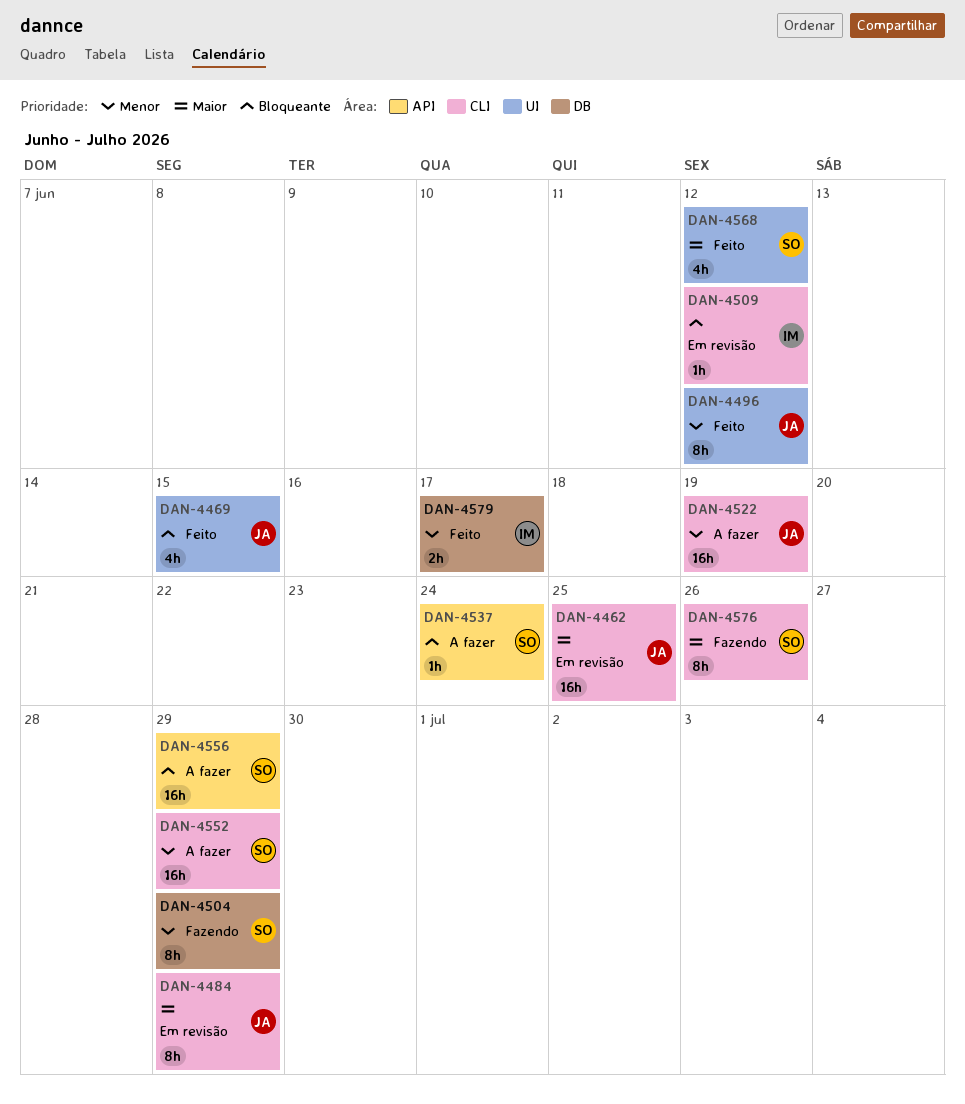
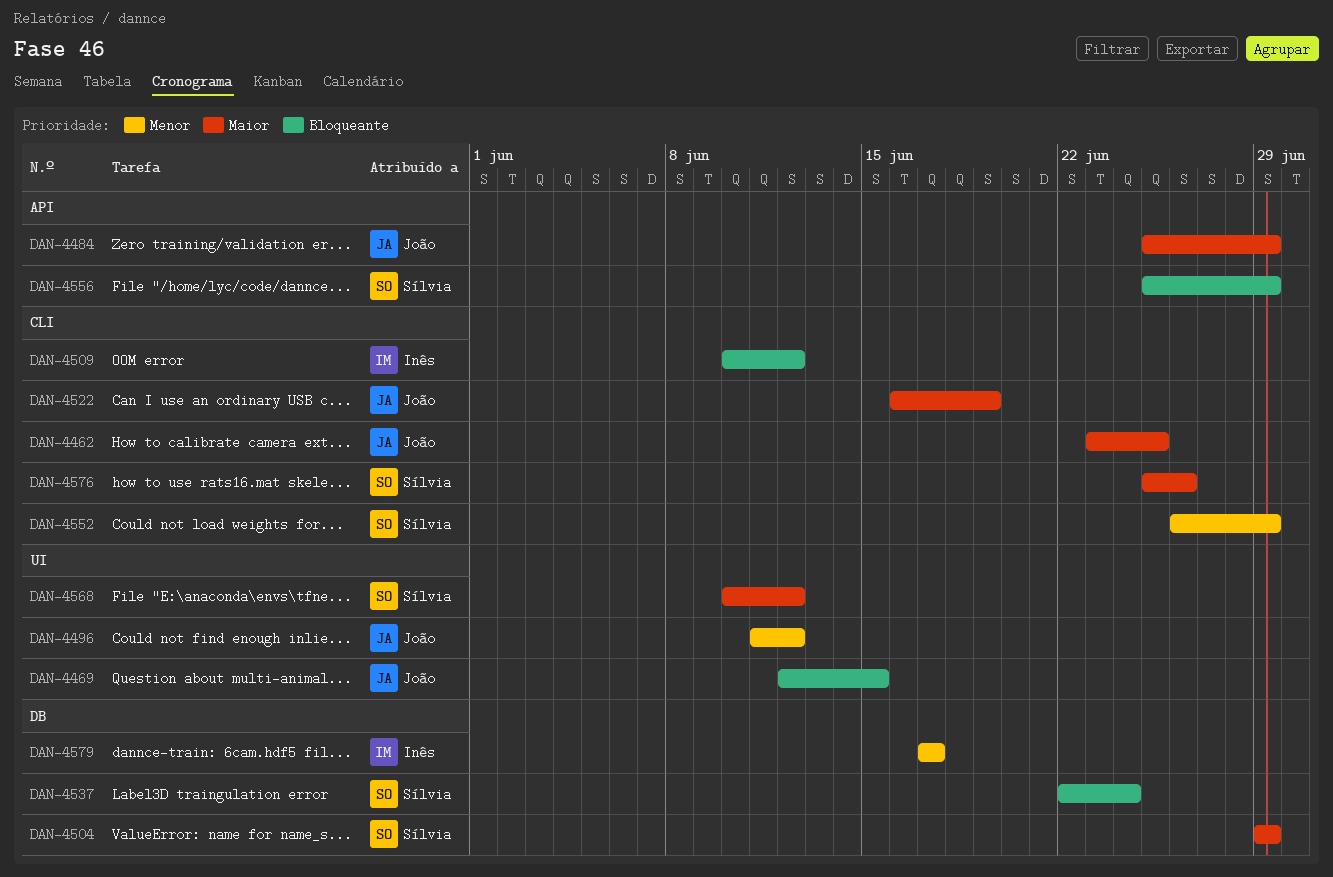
DAN-4484, label: CLI -> API
DAN-4504, priority: Menor -> Maior
DAN-4522, priority: Menor -> Maior
DAN-4537, label: API -> DB

